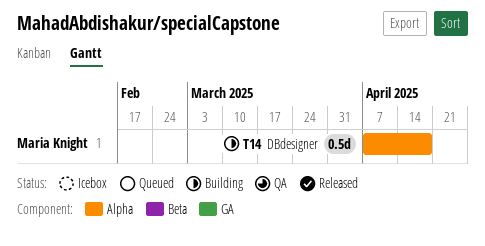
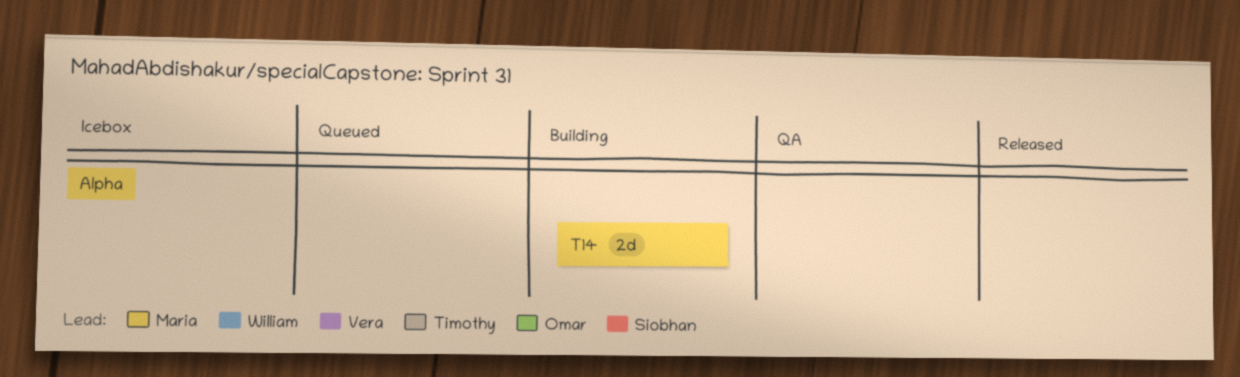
T14, estimate: 0.5d -> 2d

